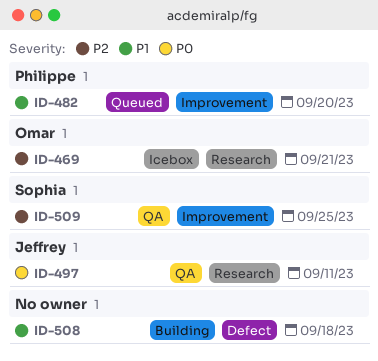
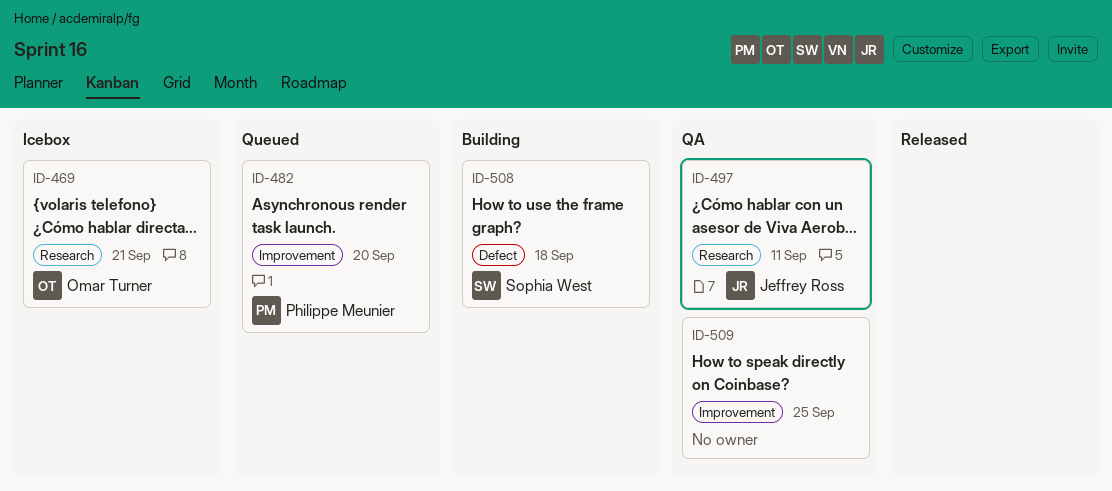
ID-508, owner: none -> Sophia West
ID-509, owner: Sophia West -> none

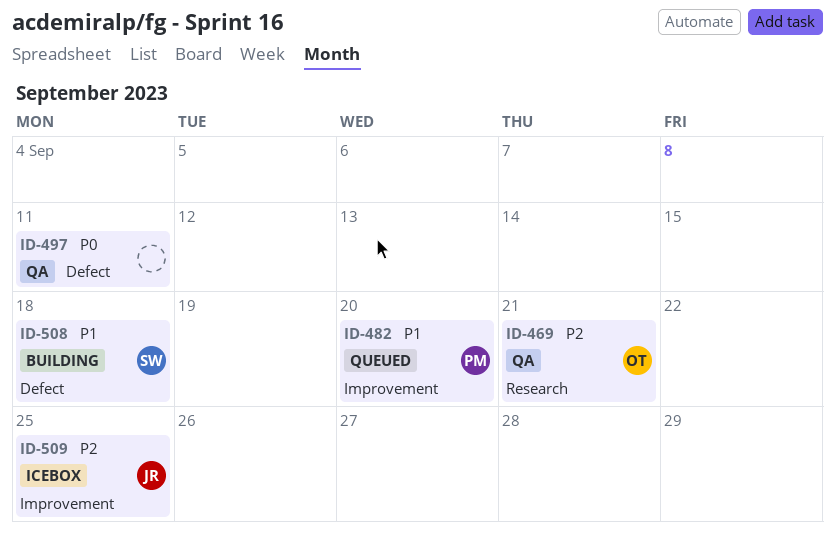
ID-469, status: Icebox -> QA
ID-497, owner: Jeffrey Ross -> none
ID-497, label: Research -> Defect
ID-509, status: QA -> Icebox
ID-509, owner: none -> Jeffrey Ross

